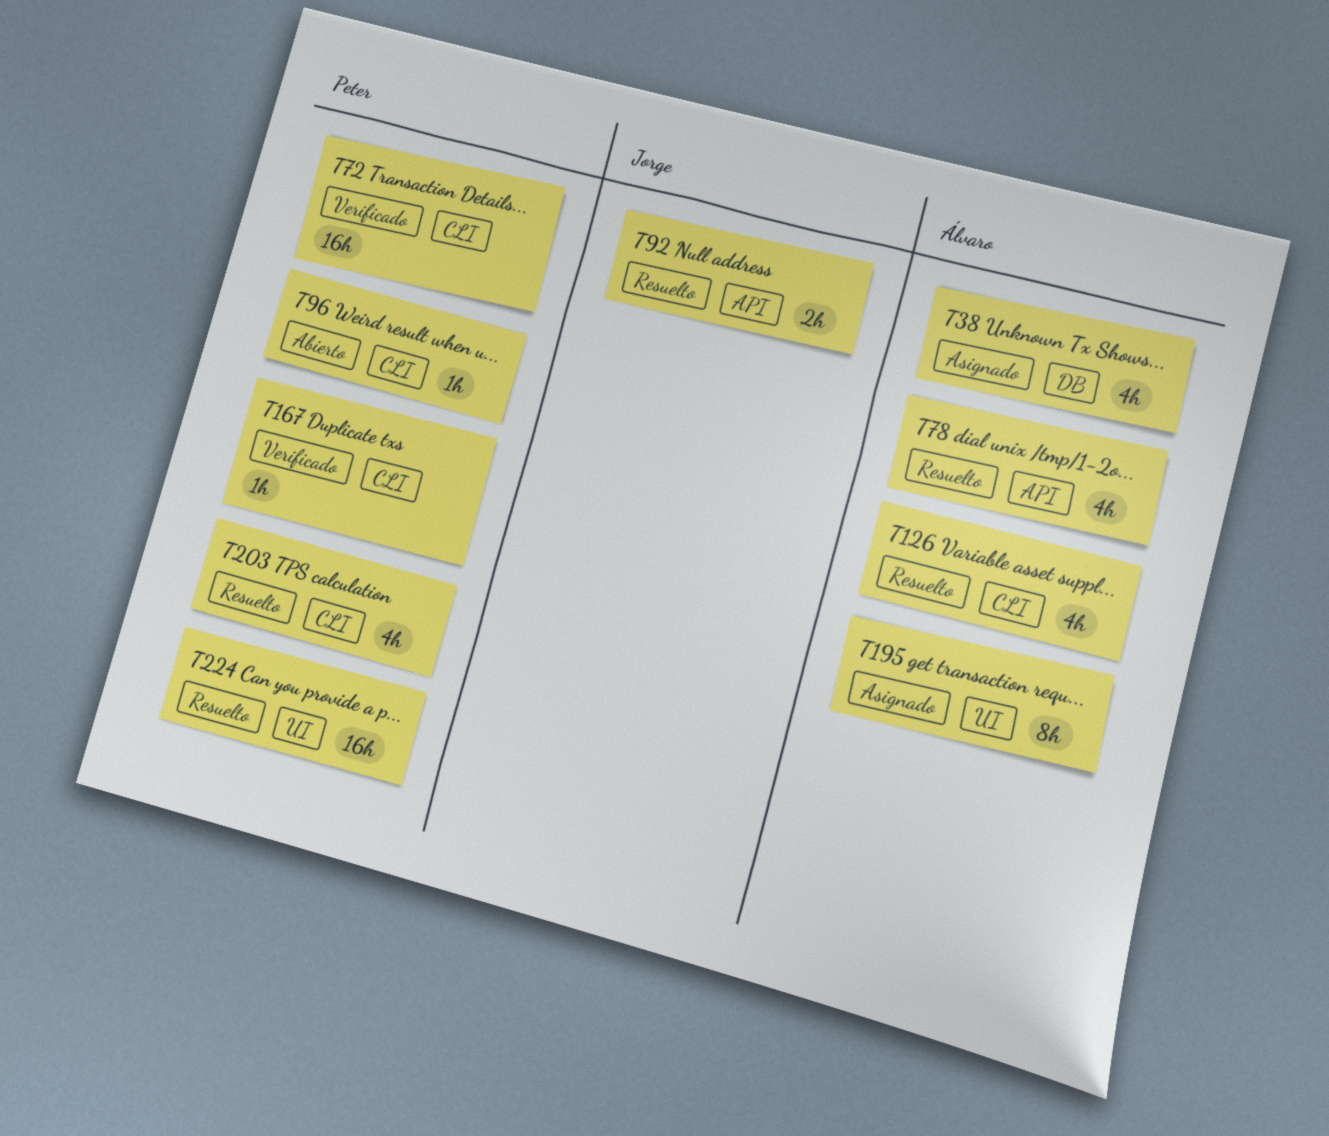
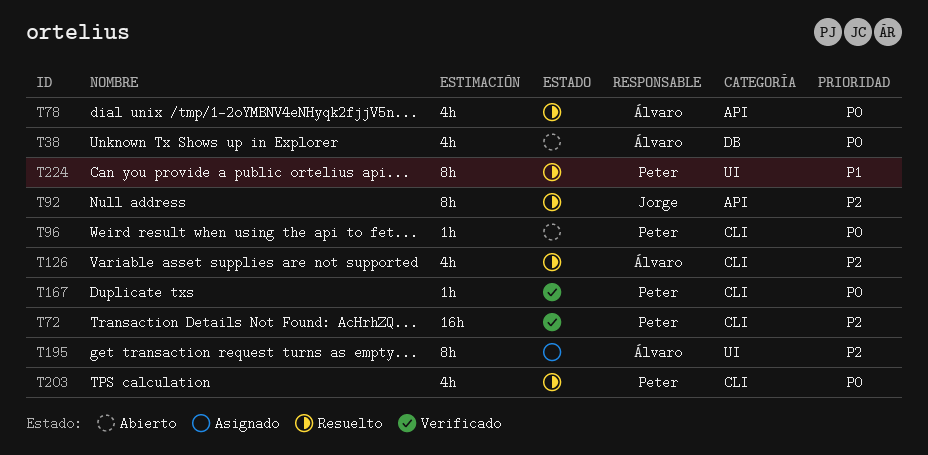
T38, status: Asignado -> Abierto
T92, estimate: 2h -> 8h
T224, estimate: 16h -> 8h

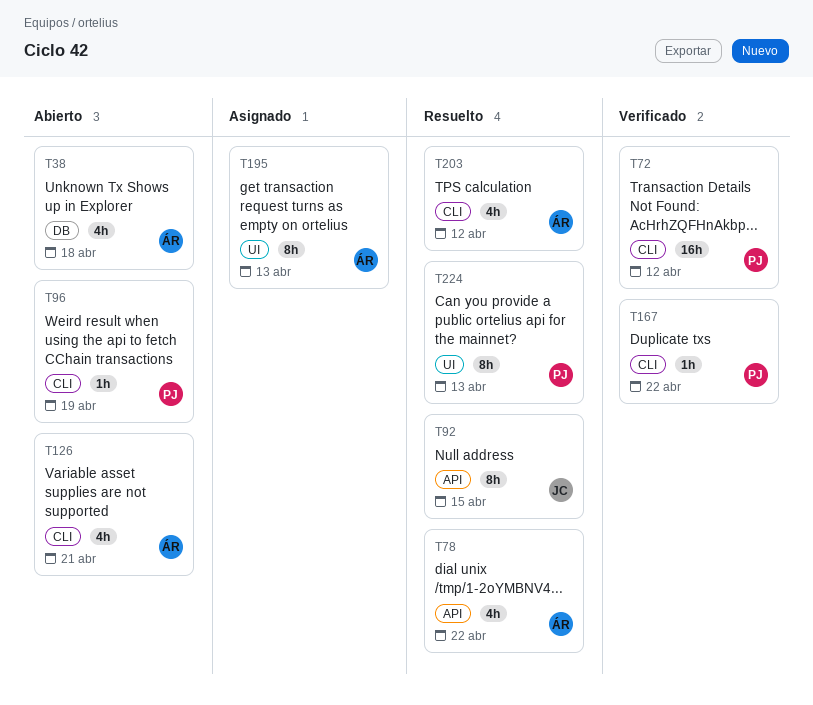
T126, status: Resuelto -> Abierto
T203, owner: Peter -> Álvaro

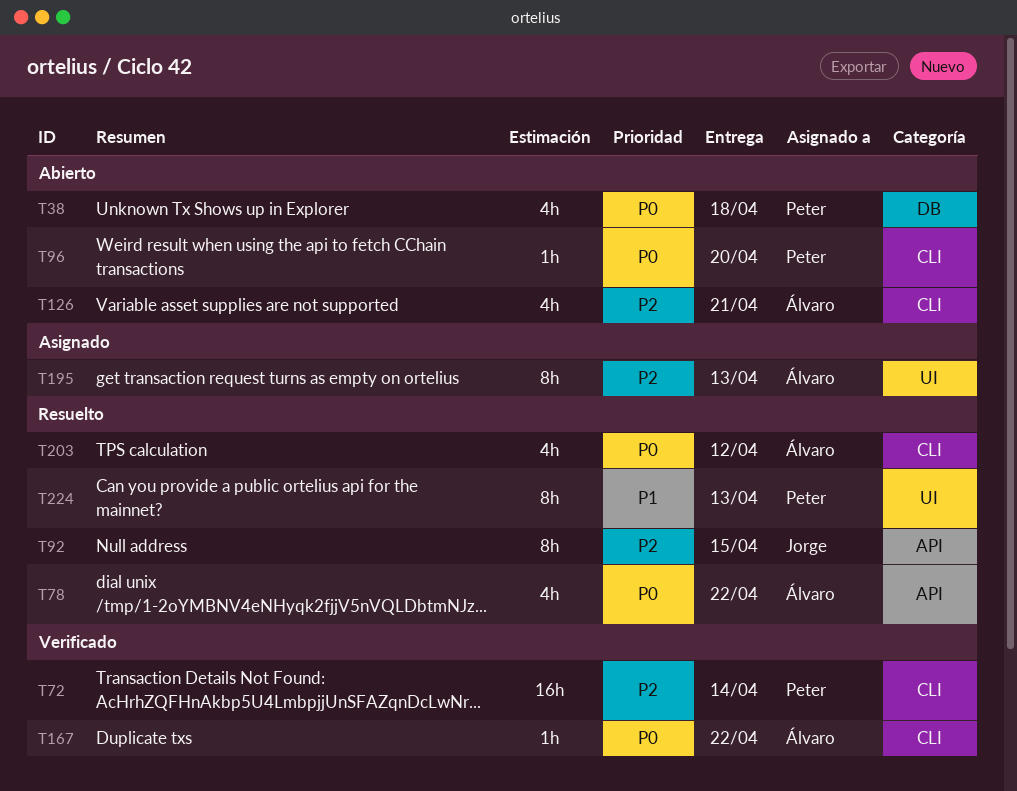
T38, owner: Álvaro -> Peter
T72, due: Apr 12 -> Apr 14
T96, due: Apr 19 -> Apr 20
T167, owner: Peter -> Álvaro

